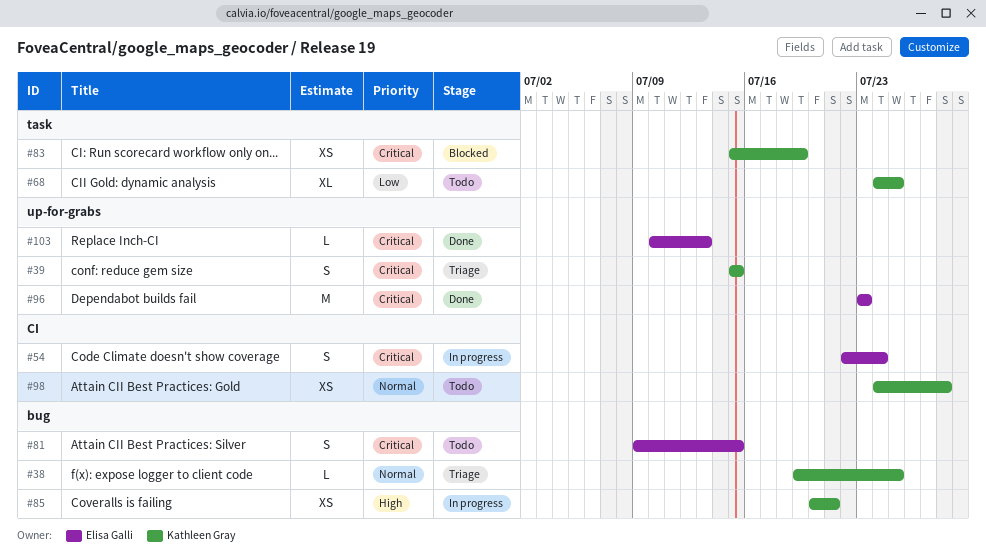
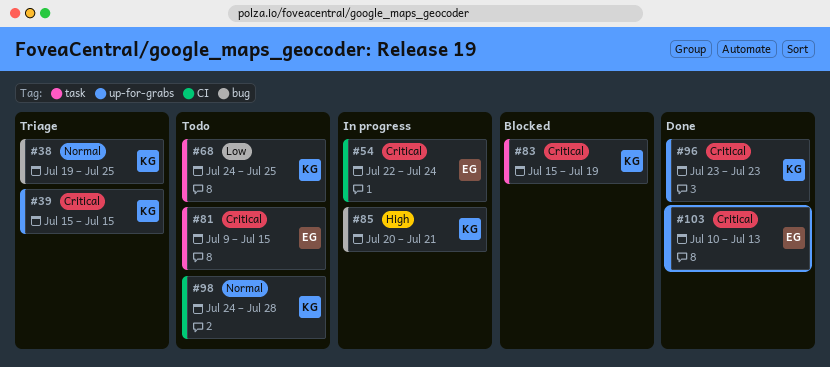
#81, label: bug -> task
#96, owner: Elisa Galli -> Kathleen Gray

